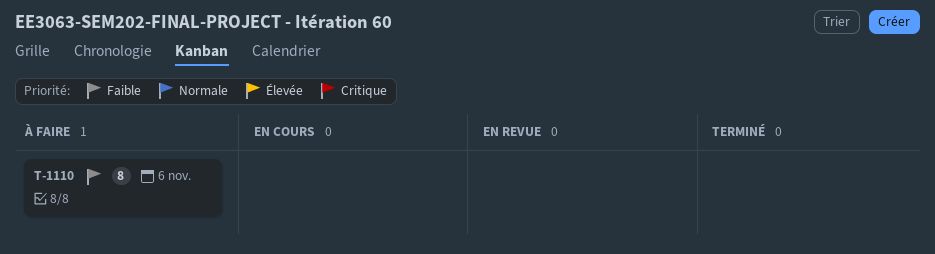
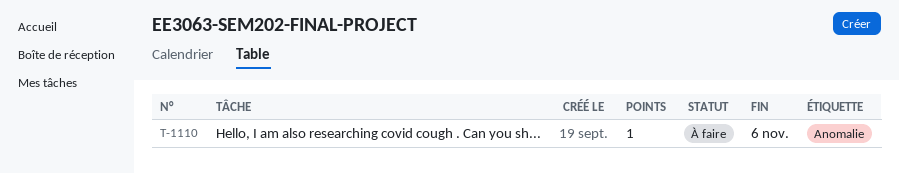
T-1110, estimate: 8 -> 1

